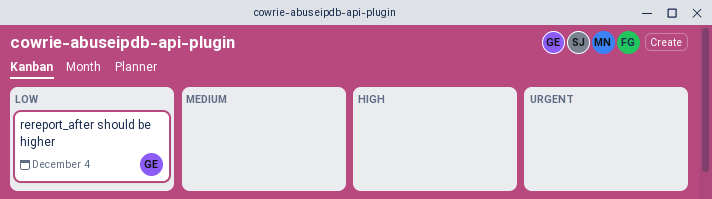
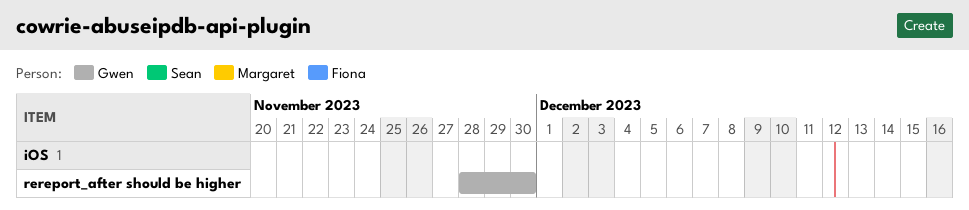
rereport_after should be higher, due: Dec 4 -> Nov 30

